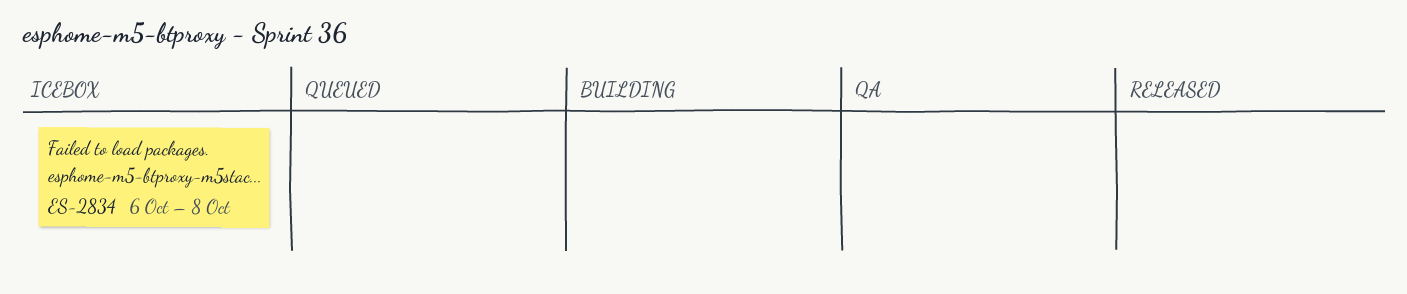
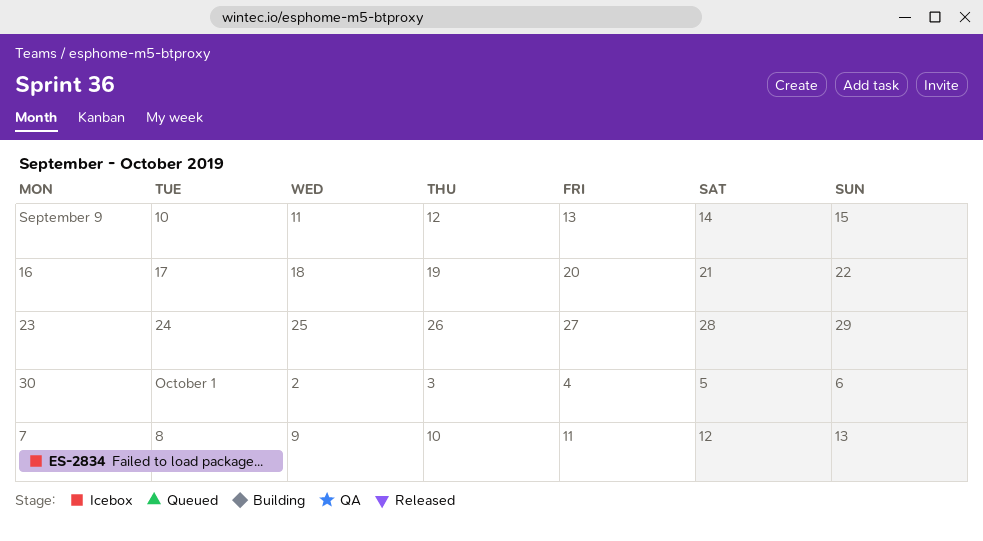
ES-2834, start: Oct 6 -> Oct 7

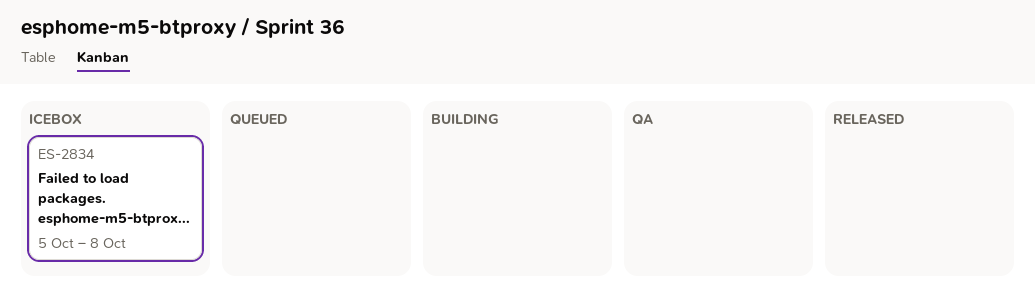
ES-2834, start: Oct 7 -> Oct 5

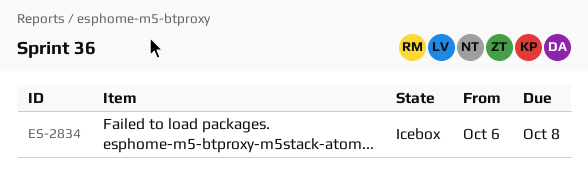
ES-2834, start: Oct 5 -> Oct 6

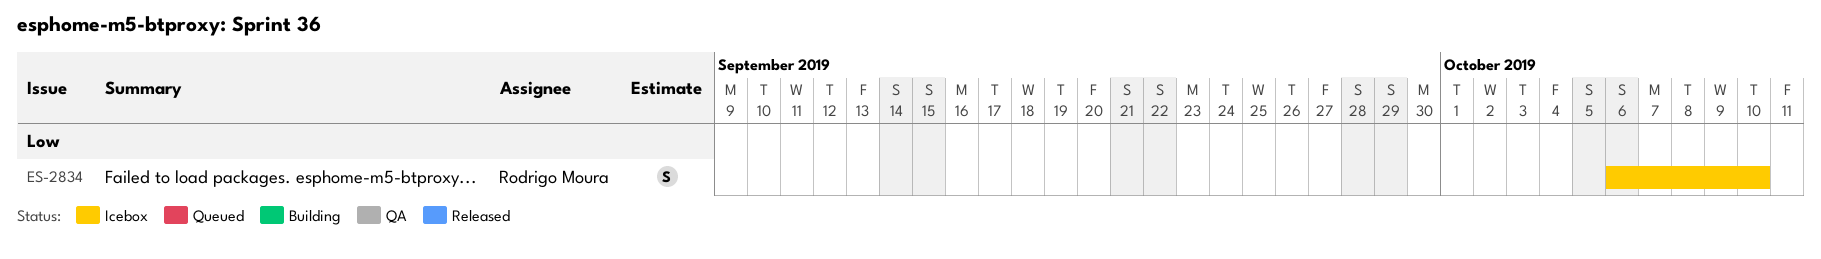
ES-2834, due: Oct 8 -> Oct 10

